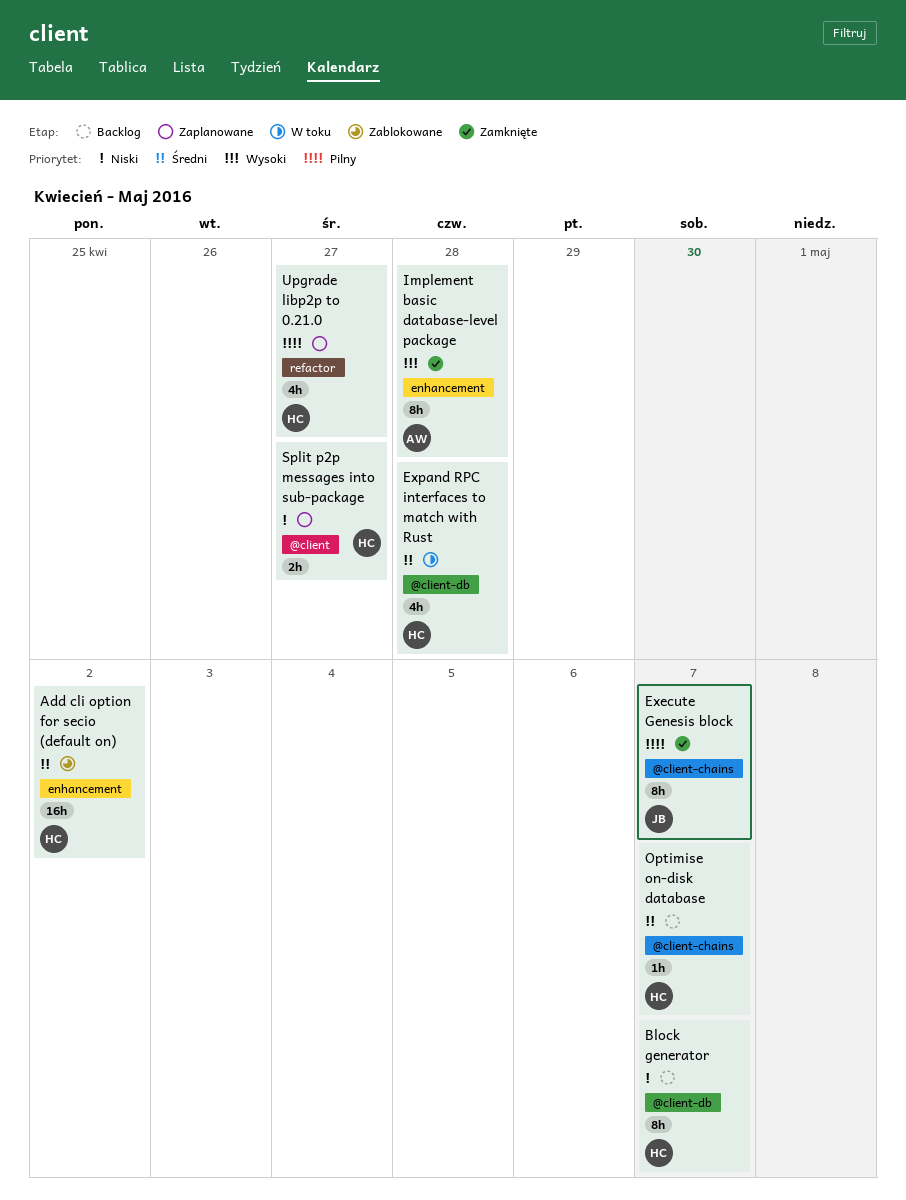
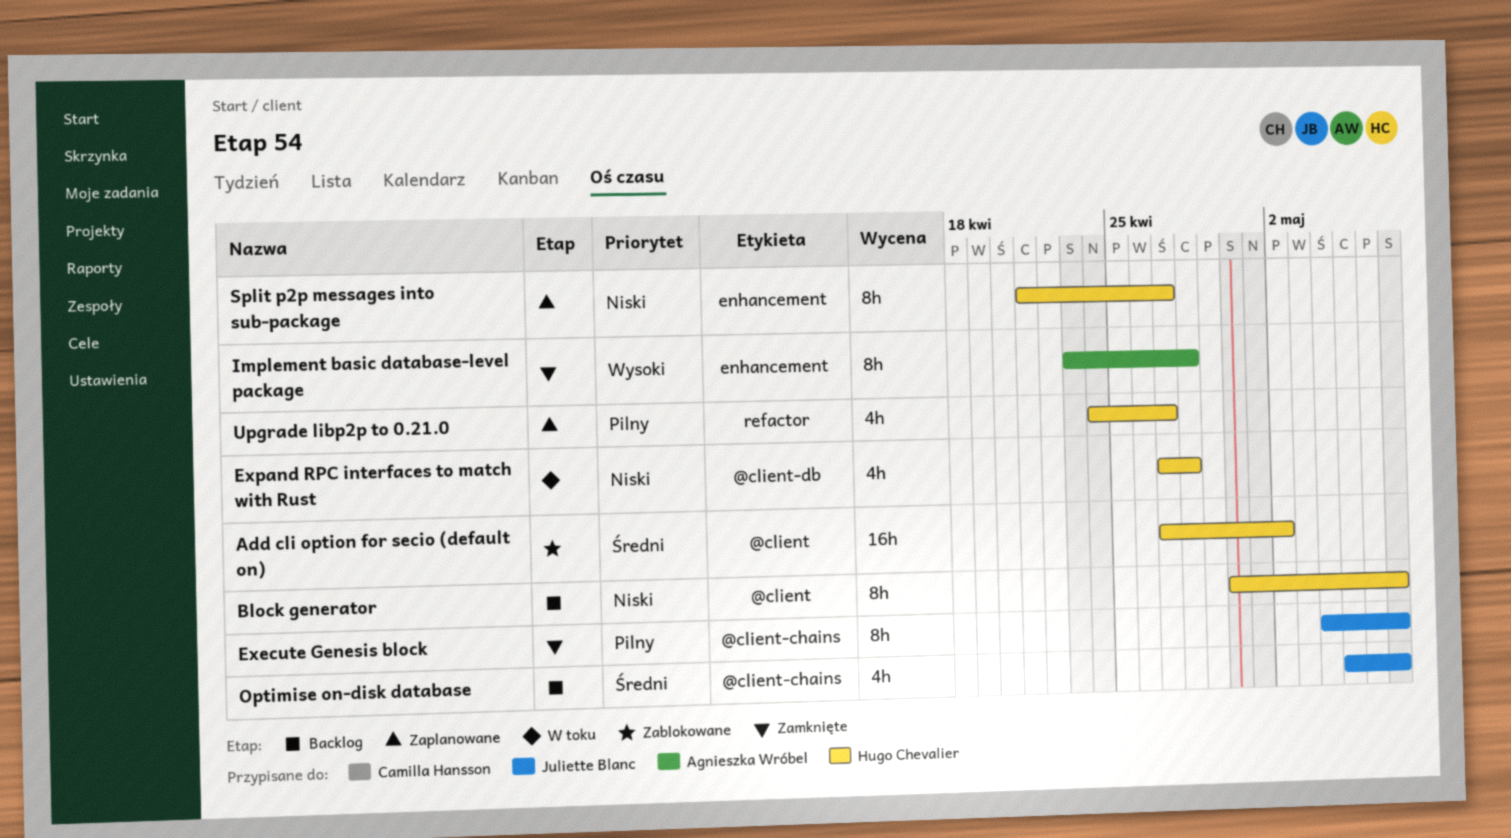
Add cli option for secio (default on), label: enhancement -> @client
Block generator, label: @client-db -> @client
Expand RPC interfaces to match with Rust, priority: Średni -> Niski
Optimise on-disk database, owner: Hugo Chevalier -> Juliette Blanc
Optimise on-disk database, estimate: 1h -> 4h
Split p2p messages into sub-package, label: @client -> enhancement
Split p2p messages into sub-package, estimate: 2h -> 8h

